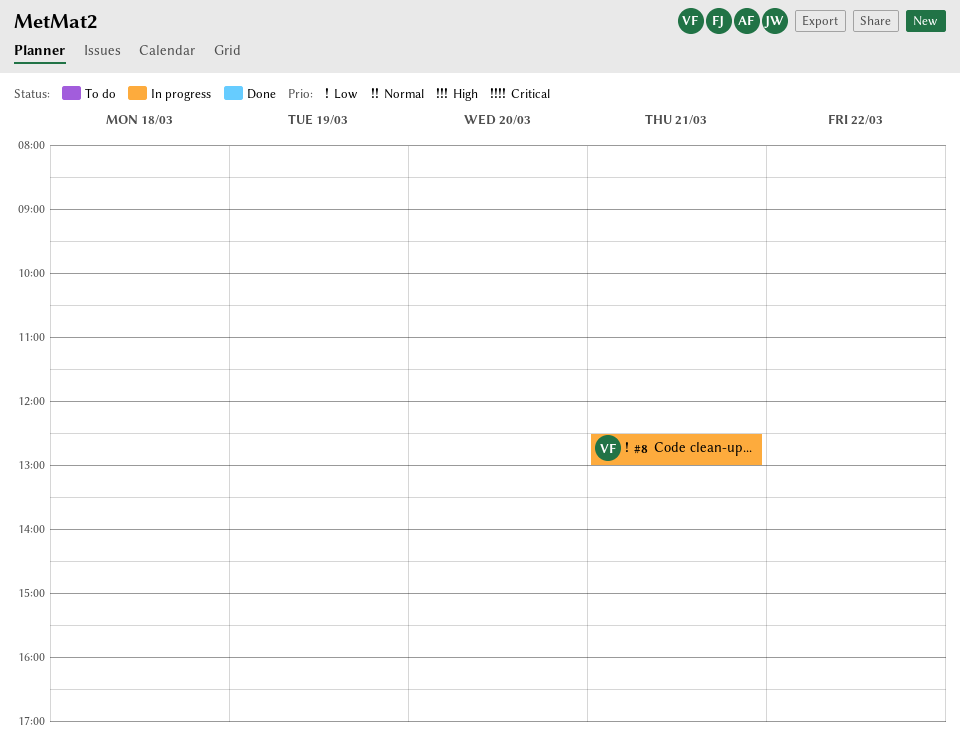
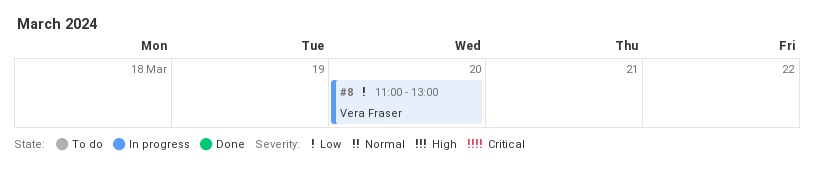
#8, day: Mar 21 -> Mar 20
#8, begins: 12:30 -> 11:00

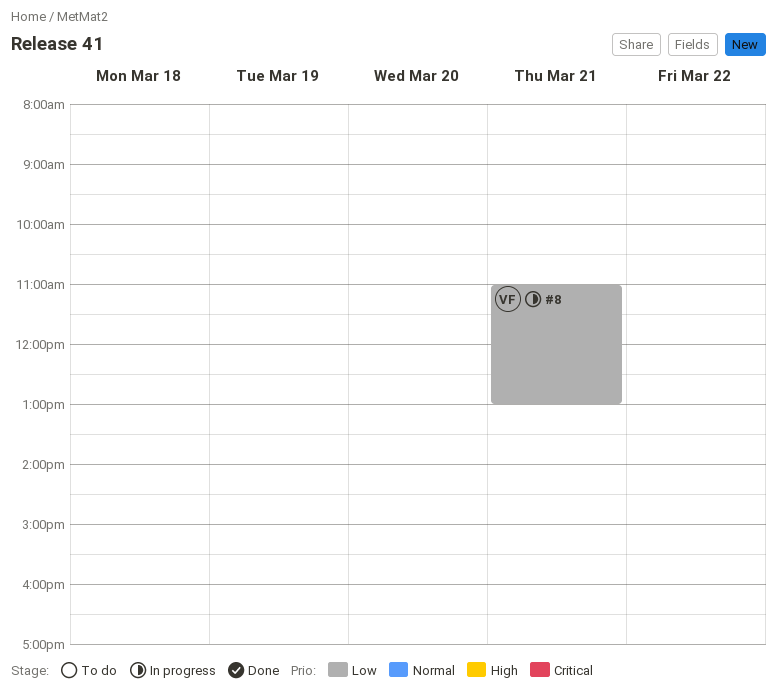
#8, day: Mar 20 -> Mar 21

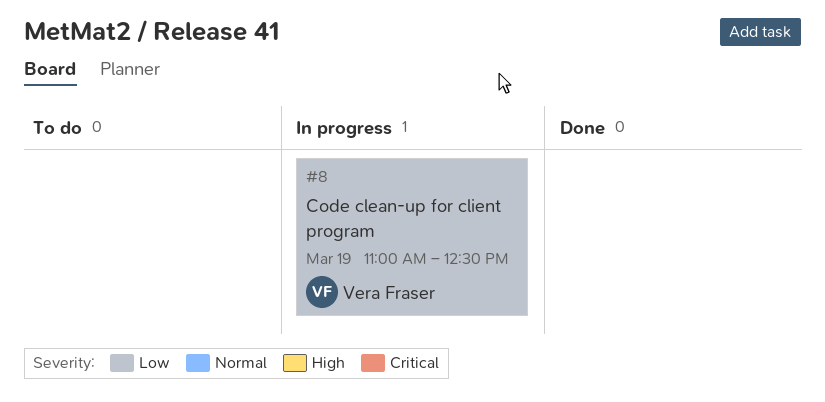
#8, day: Mar 21 -> Mar 19
#8, ends: 13:00 -> 12:30

